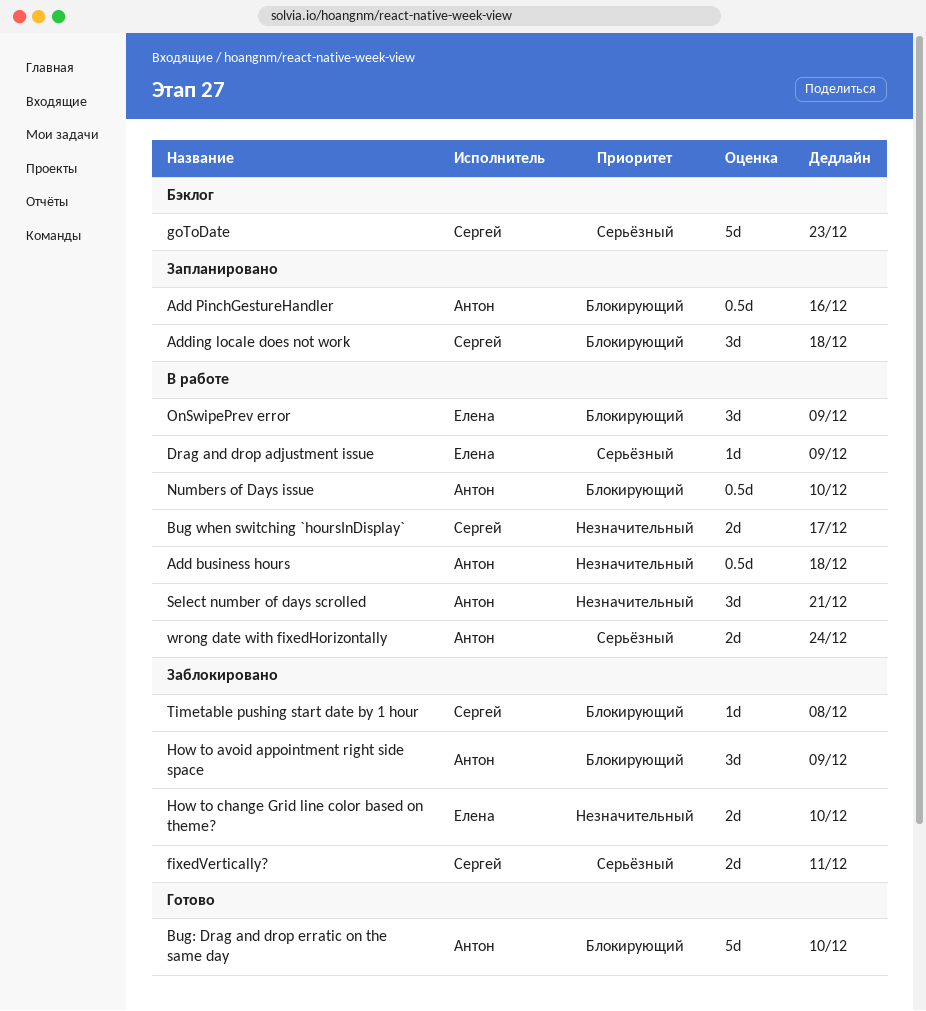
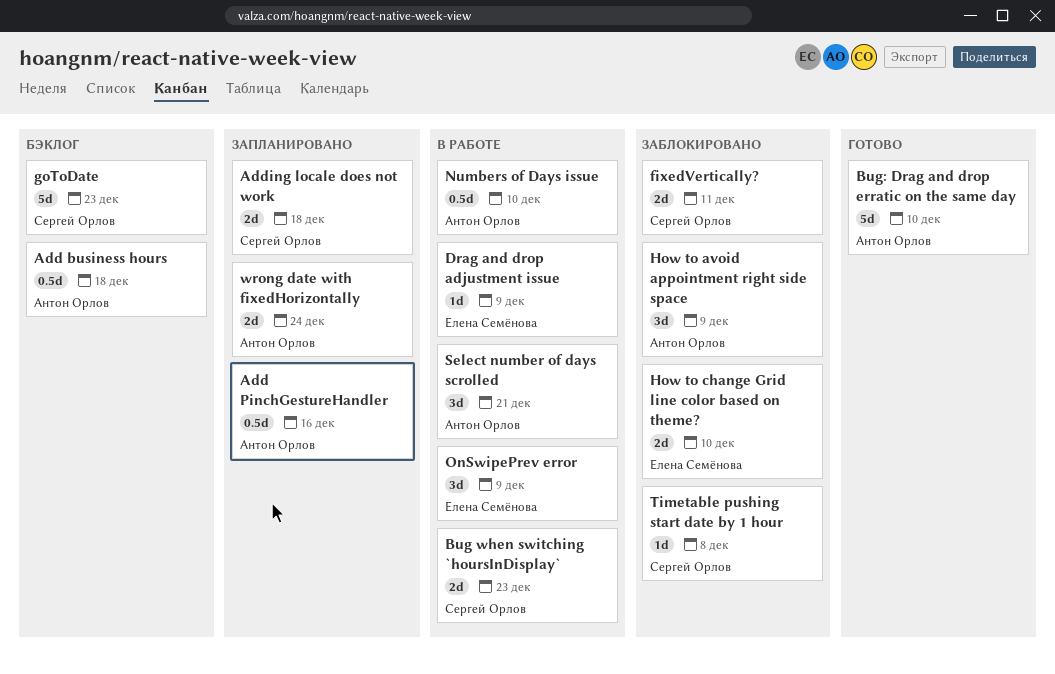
Add business hours, status: В работе -> Бэклог
Adding locale does not work, estimate: 3d -> 2d
Bug when switching `hoursInDisplay`, due: Dec 17 -> Dec 23
wrong date with fixedHorizontally, status: В работе -> Запланировано

